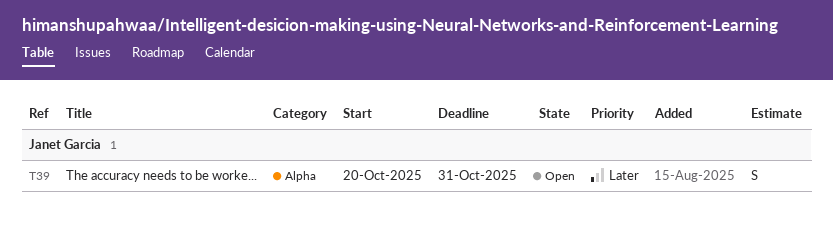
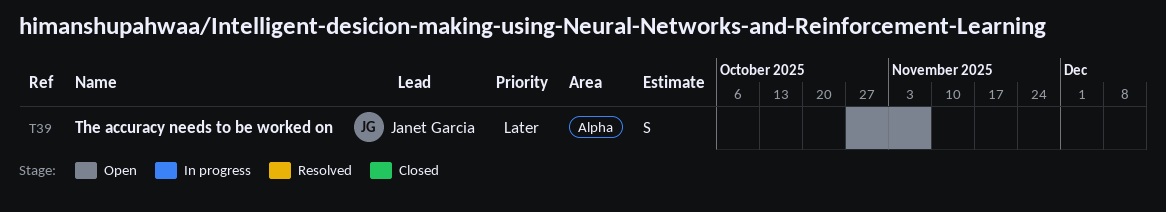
T39, start: Oct 20 -> Oct 27
T39, due: Oct 31 -> Nov 7

